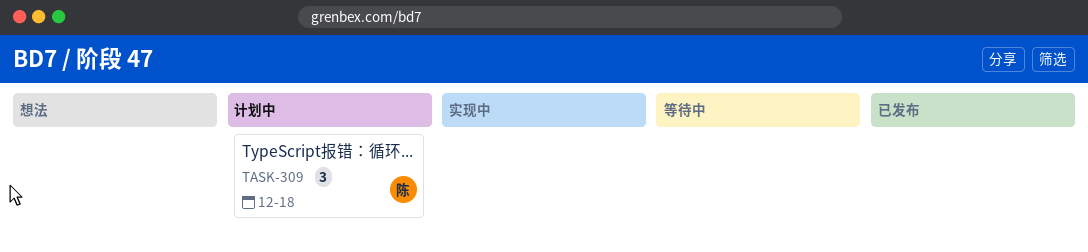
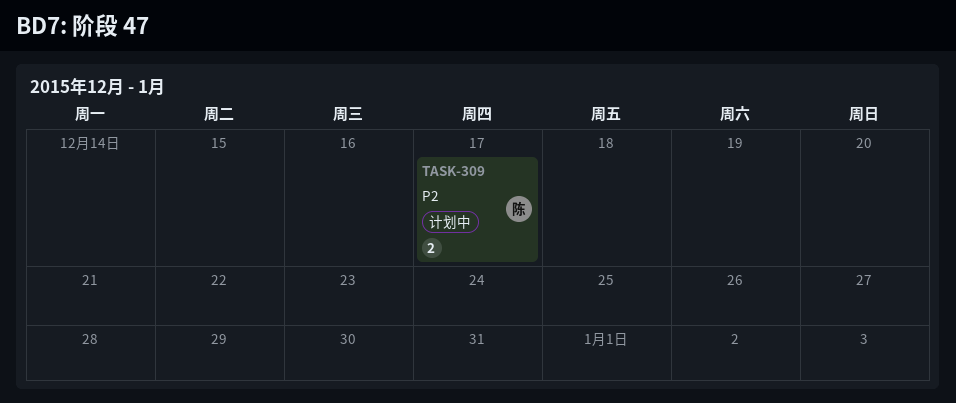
TASK-309, estimate: 3 -> 2
TASK-309, due: Dec 18 -> Dec 17

